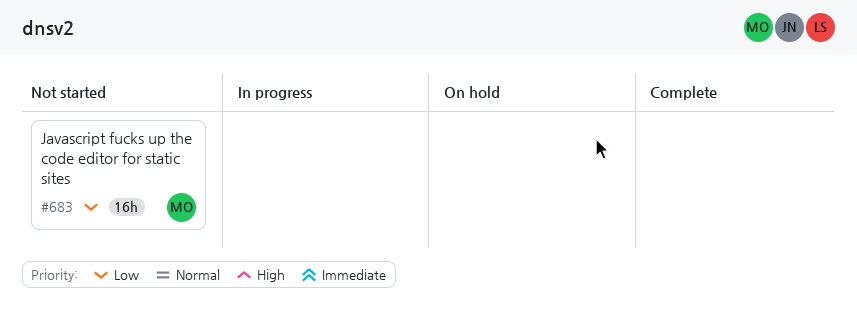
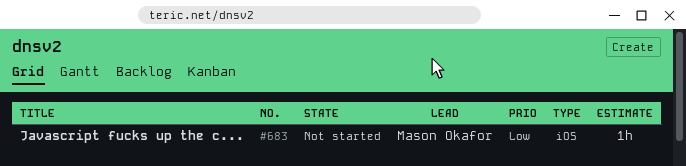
#683, estimate: 16h -> 1h

